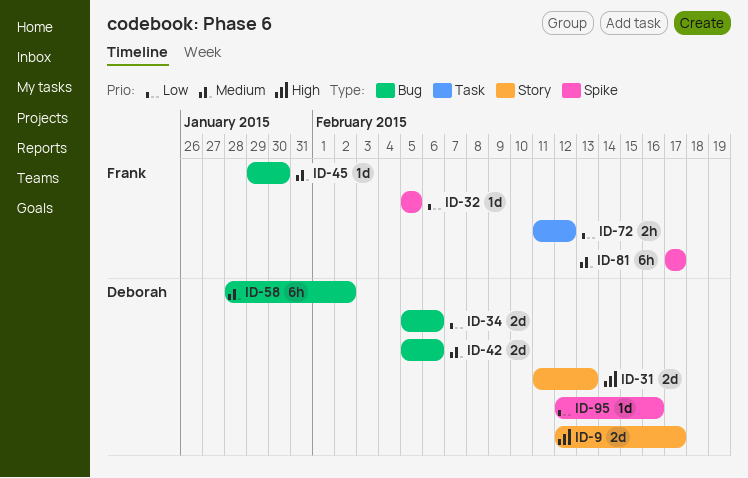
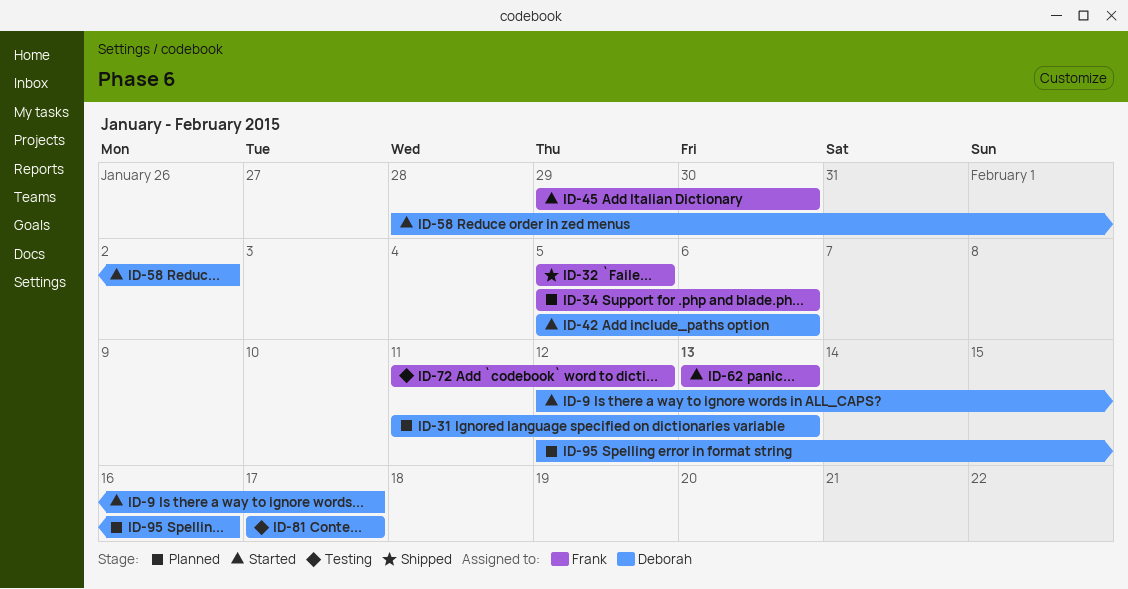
ID-34, owner: Deborah -> Frank
ID-62: none -> present
ID-81, owner: Frank -> Deborah

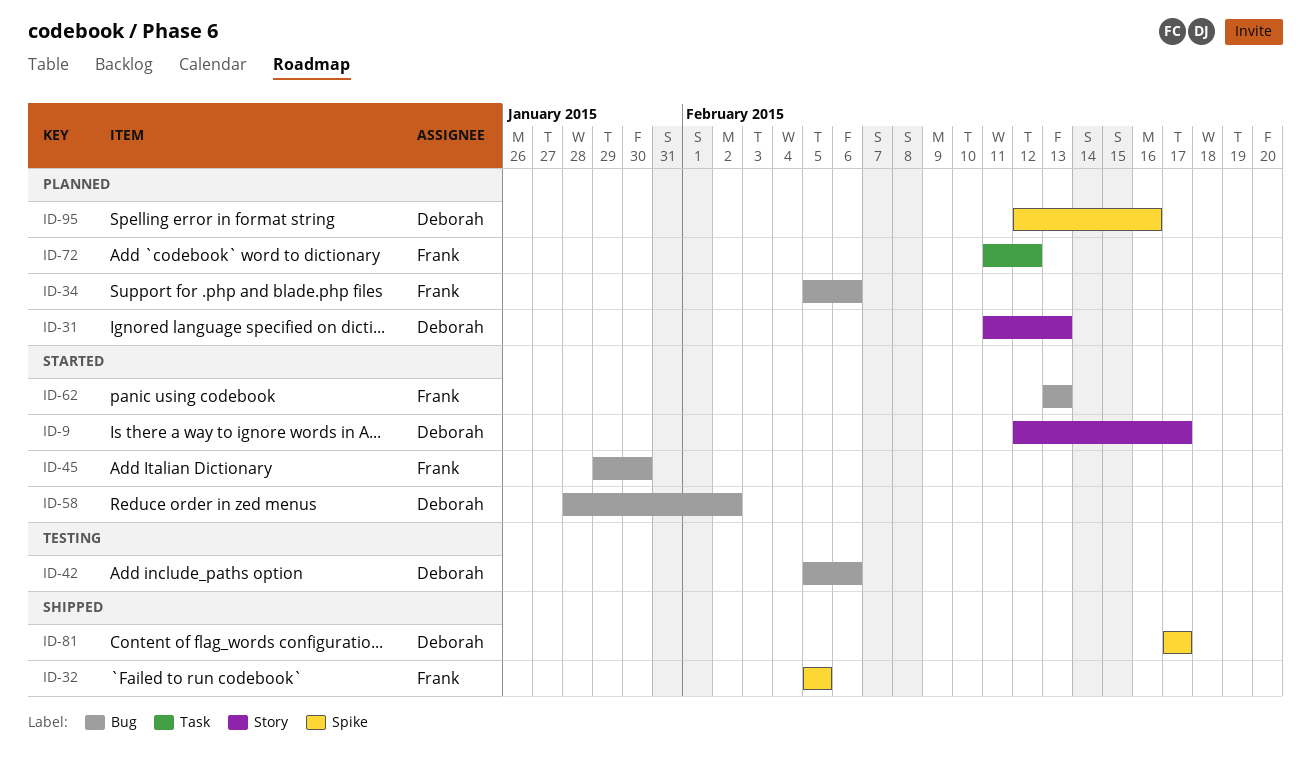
ID-42, status: Started -> Testing
ID-72, status: Testing -> Planned
ID-81, status: Testing -> Shipped

